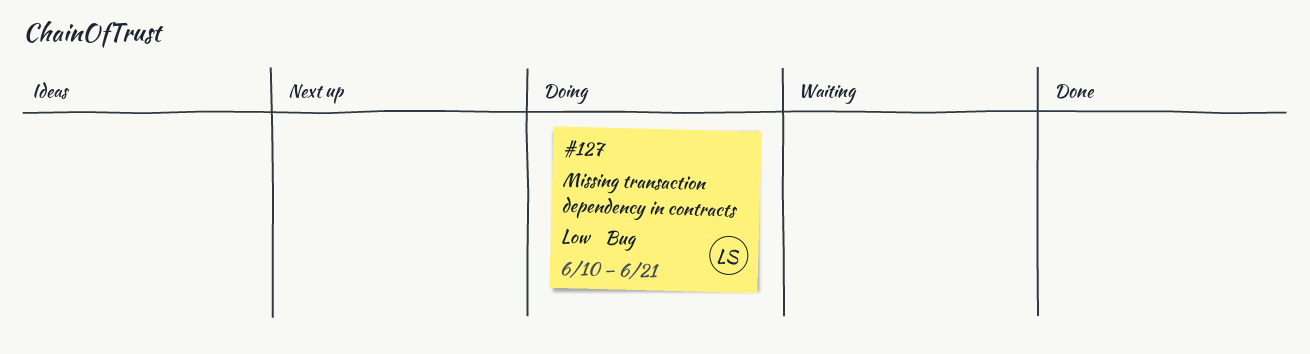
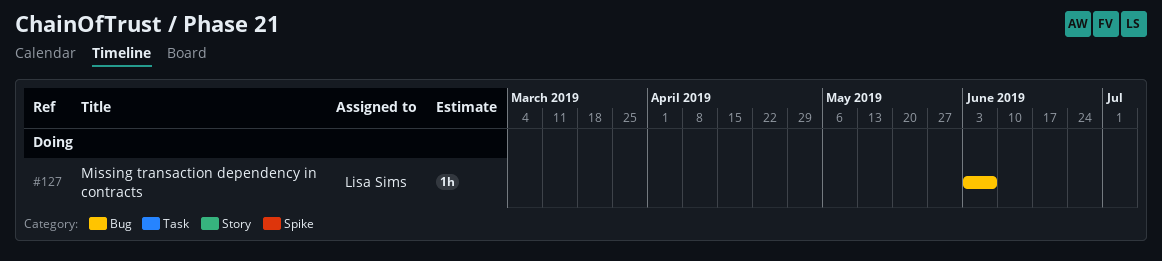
#127, start: Jun 10 -> Jun 3
#127, due: Jun 21 -> Jun 7

